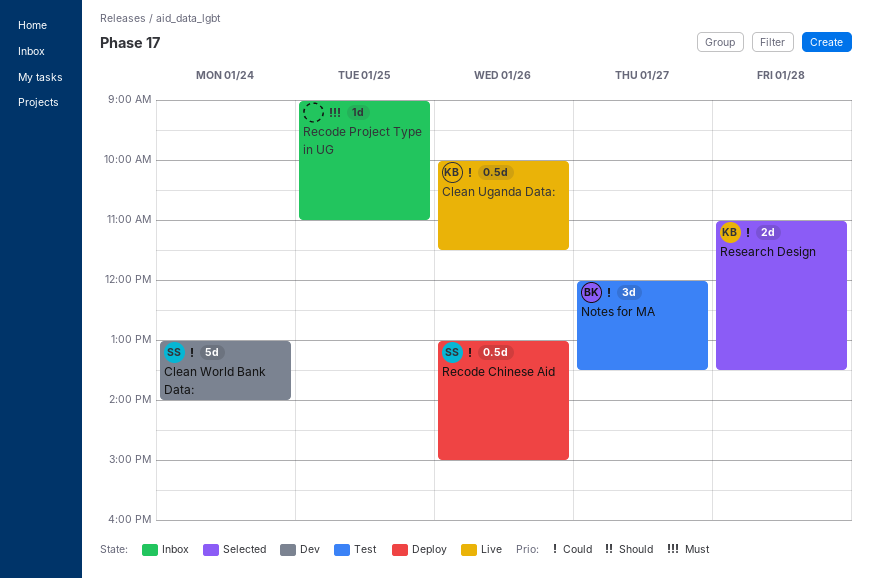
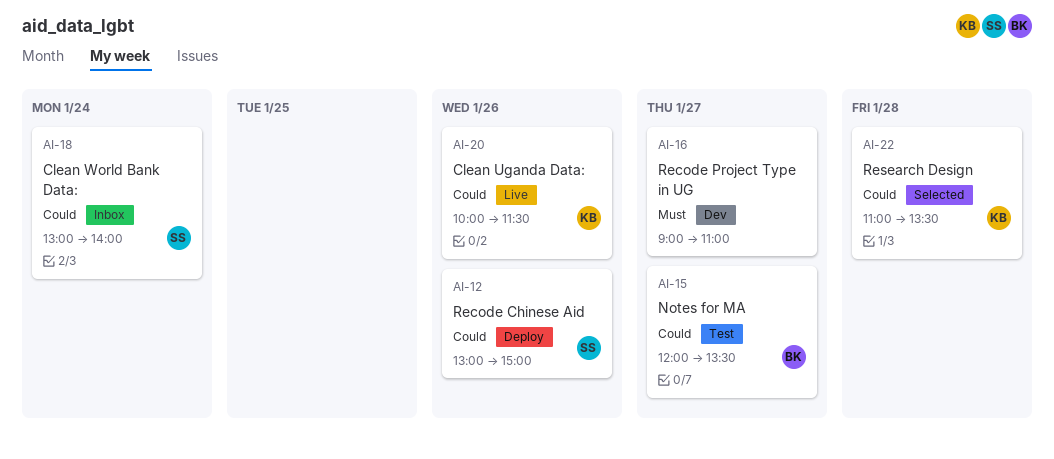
Clean World Bank Data:, status: Dev -> Inbox
Recode Project Type in UG, status: Inbox -> Dev
Recode Project Type in UG, day: Jan 25 -> Jan 27

